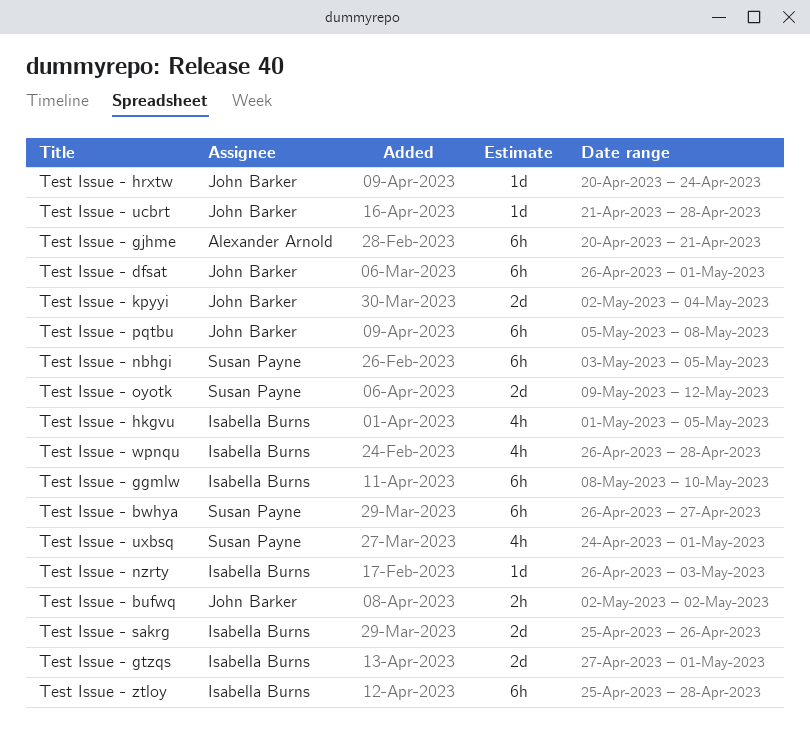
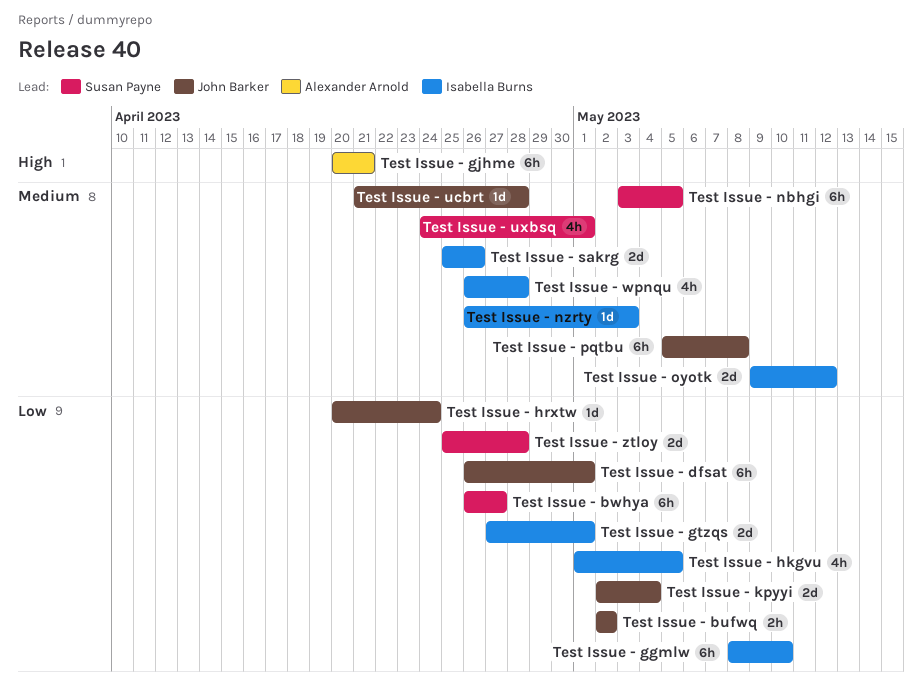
Test Issue - oyotk, owner: Susan Payne -> Isabella Burns
Test Issue - ztloy, owner: Isabella Burns -> Susan Payne
Test Issue - ztloy, estimate: 6h -> 2d

